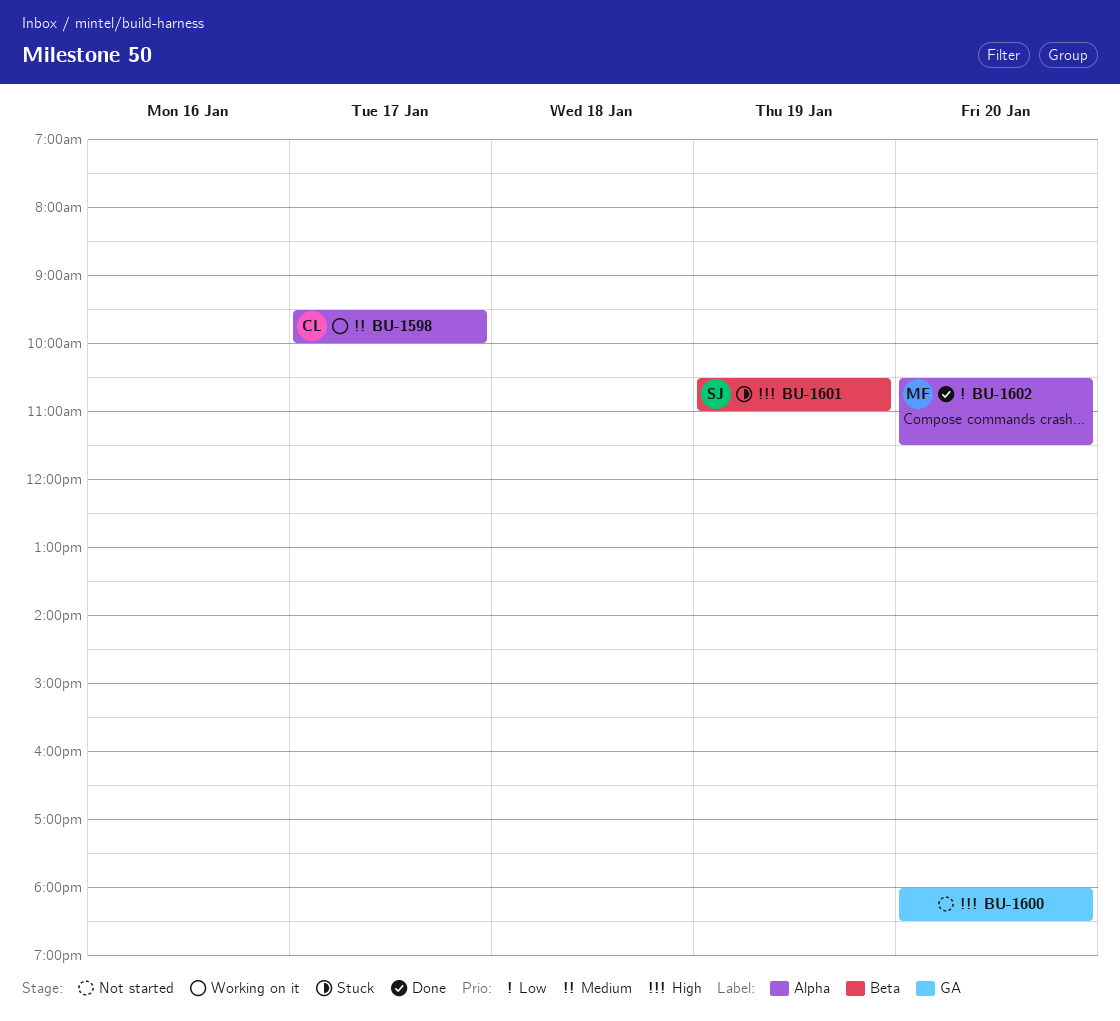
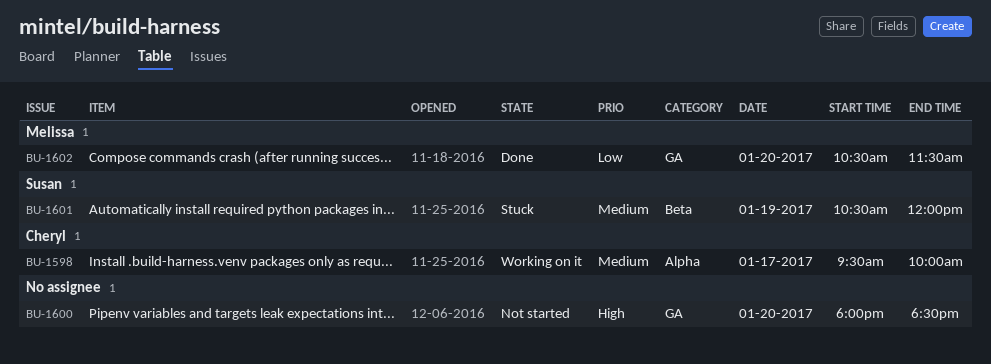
BU-1601, priority: High -> Medium
BU-1601, ends: 11:00 -> 12:00
BU-1602, label: Alpha -> GA

